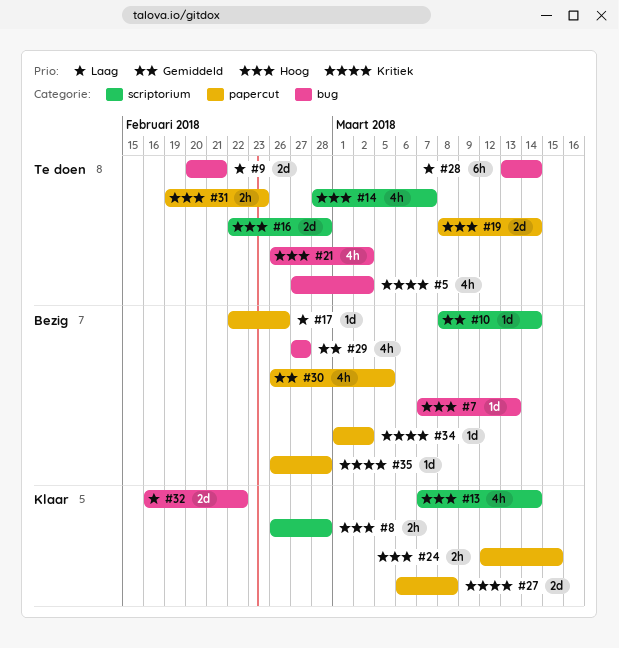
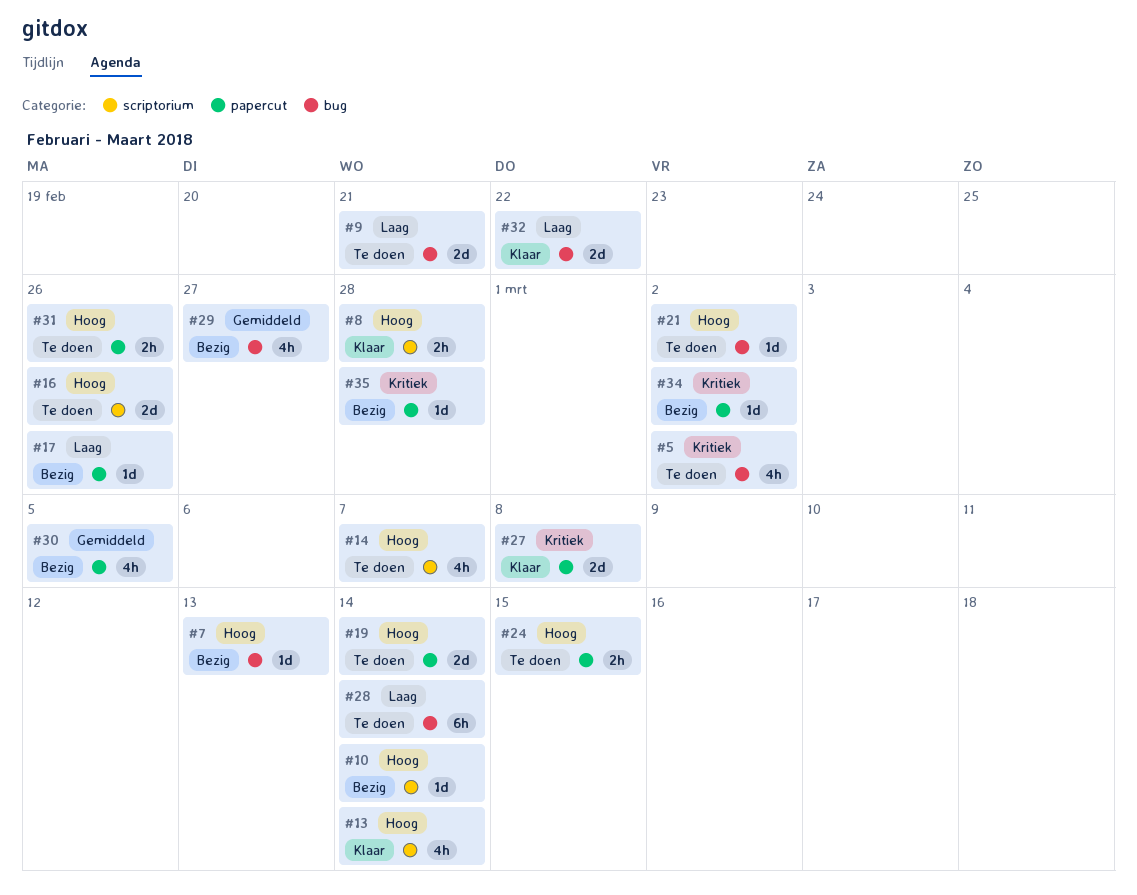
#10, priority: Gemiddeld -> Hoog
#16, due: Feb 28 -> Feb 26
#21, estimate: 4h -> 1d
#24, status: Klaar -> Te doen
#31, due: Feb 23 -> Feb 26

